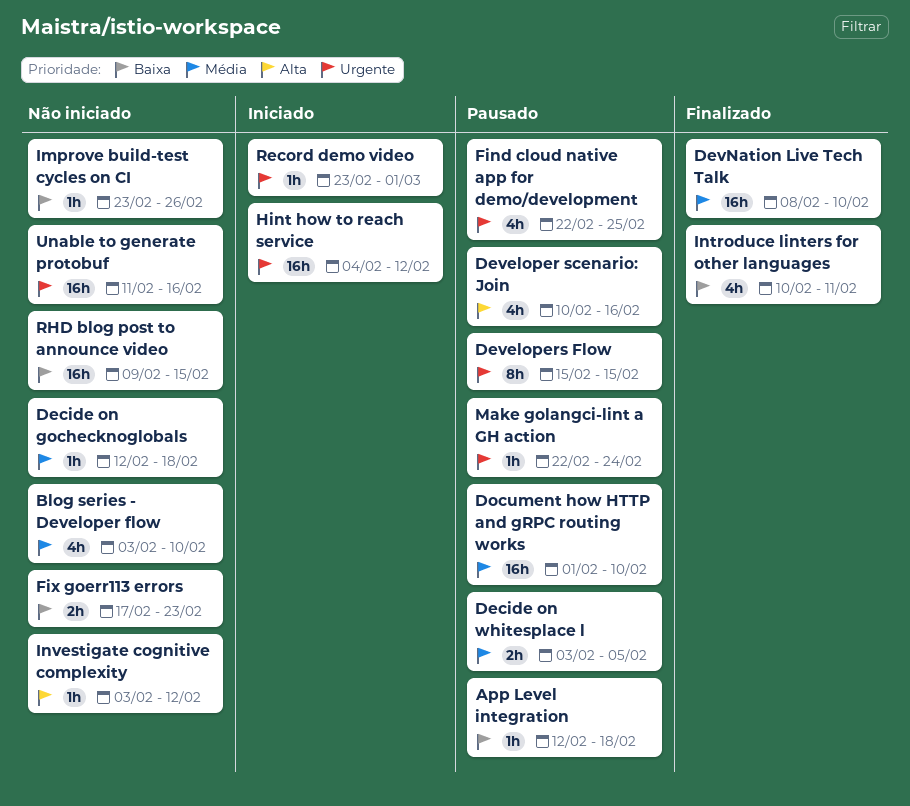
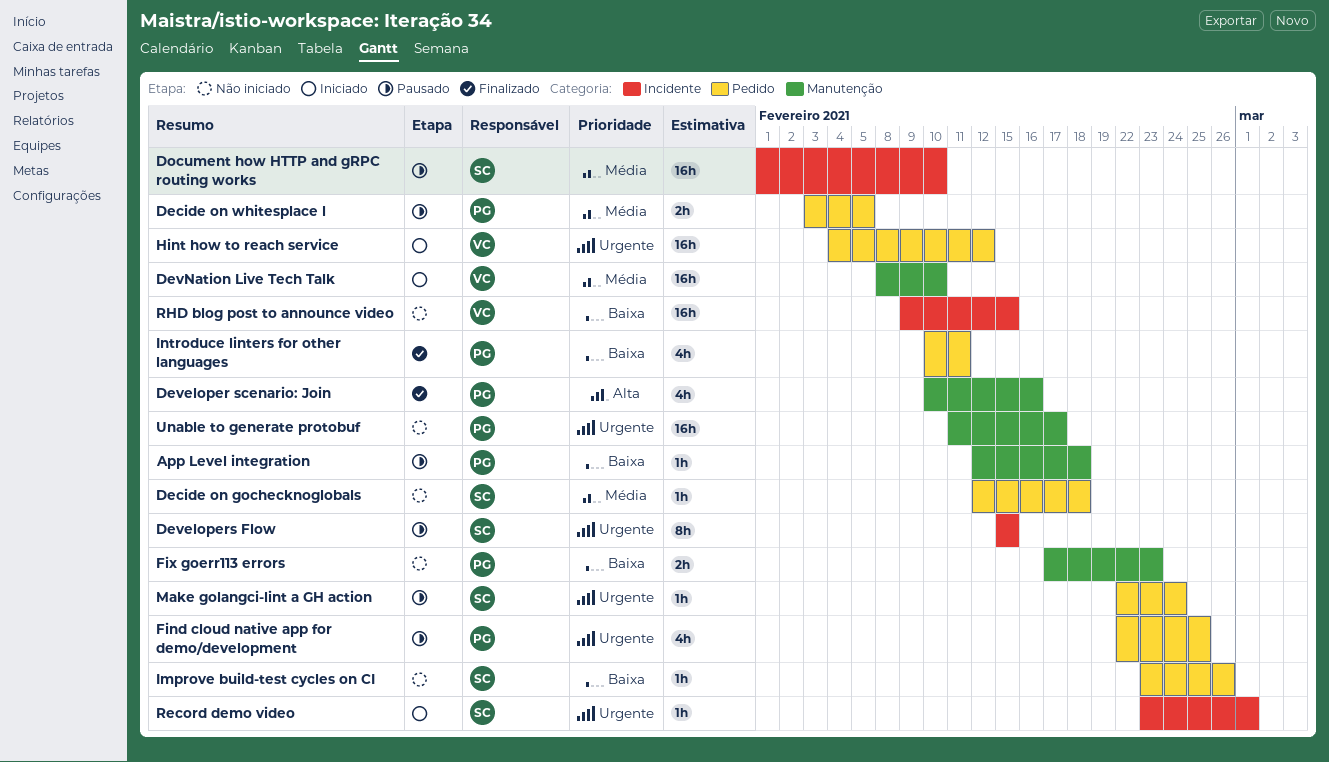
Blog series - Developer flow: present -> none
Developer scenario: Join, status: Pausado -> Finalizado
DevNation Live Tech Talk, status: Finalizado -> Iniciado
Investigate cognitive complexity: present -> none
Unable to generate protobuf, due: Feb 16 -> Feb 17

